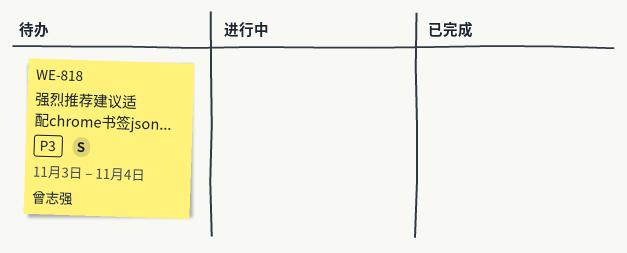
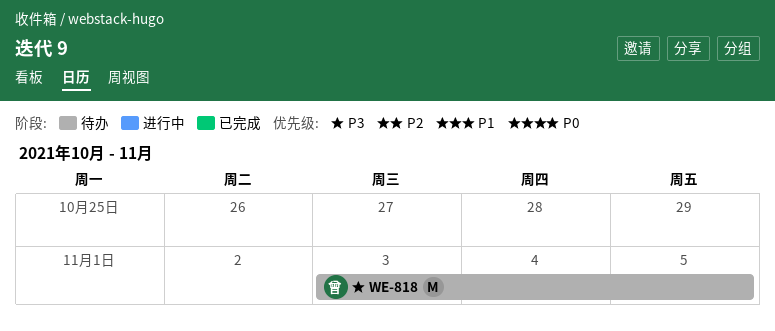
WE-818, estimate: S -> M
WE-818, due: Nov 4 -> Nov 5

